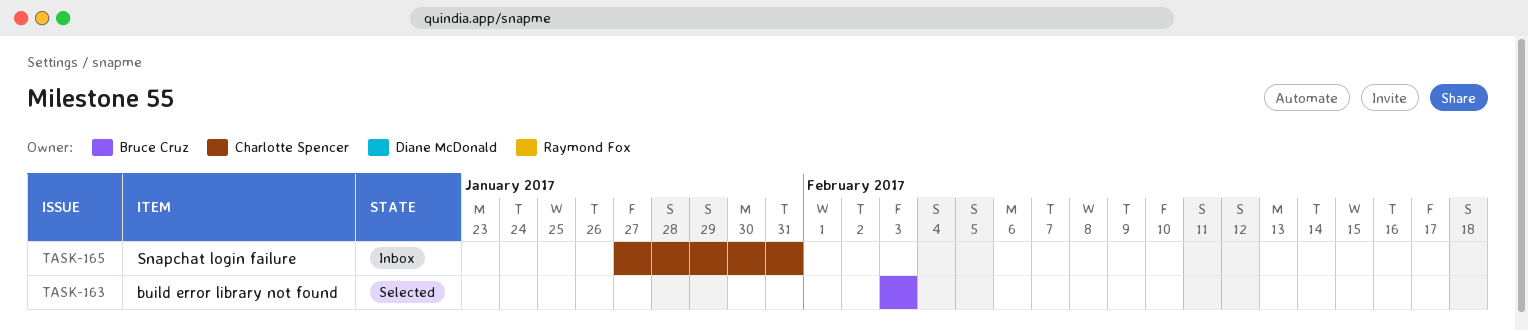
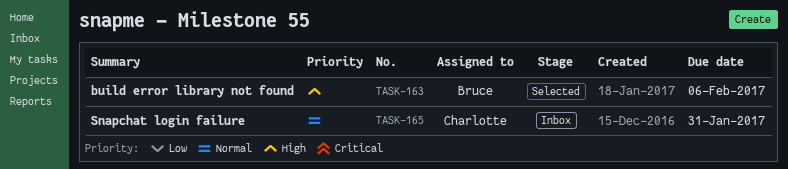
TASK-163, due: Feb 3 -> Feb 6

